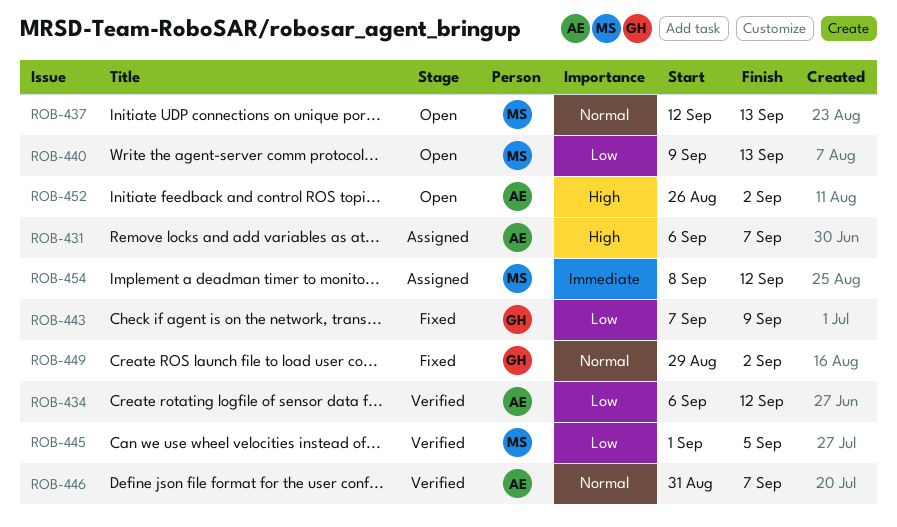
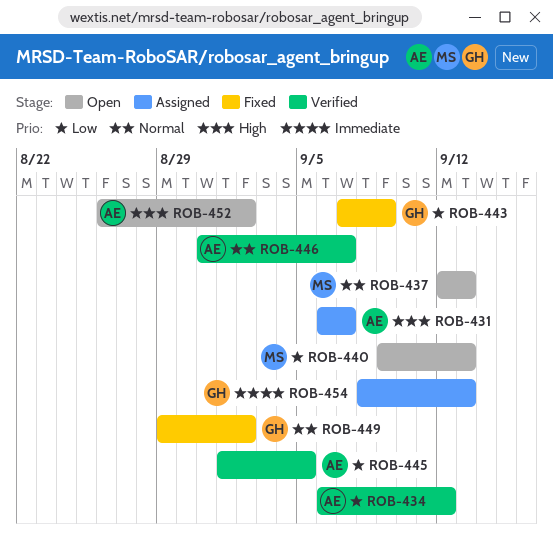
ROB-445, owner: MS -> AE
ROB-454, owner: MS -> GH
ROB-454, due: Sep 12 -> Sep 13

